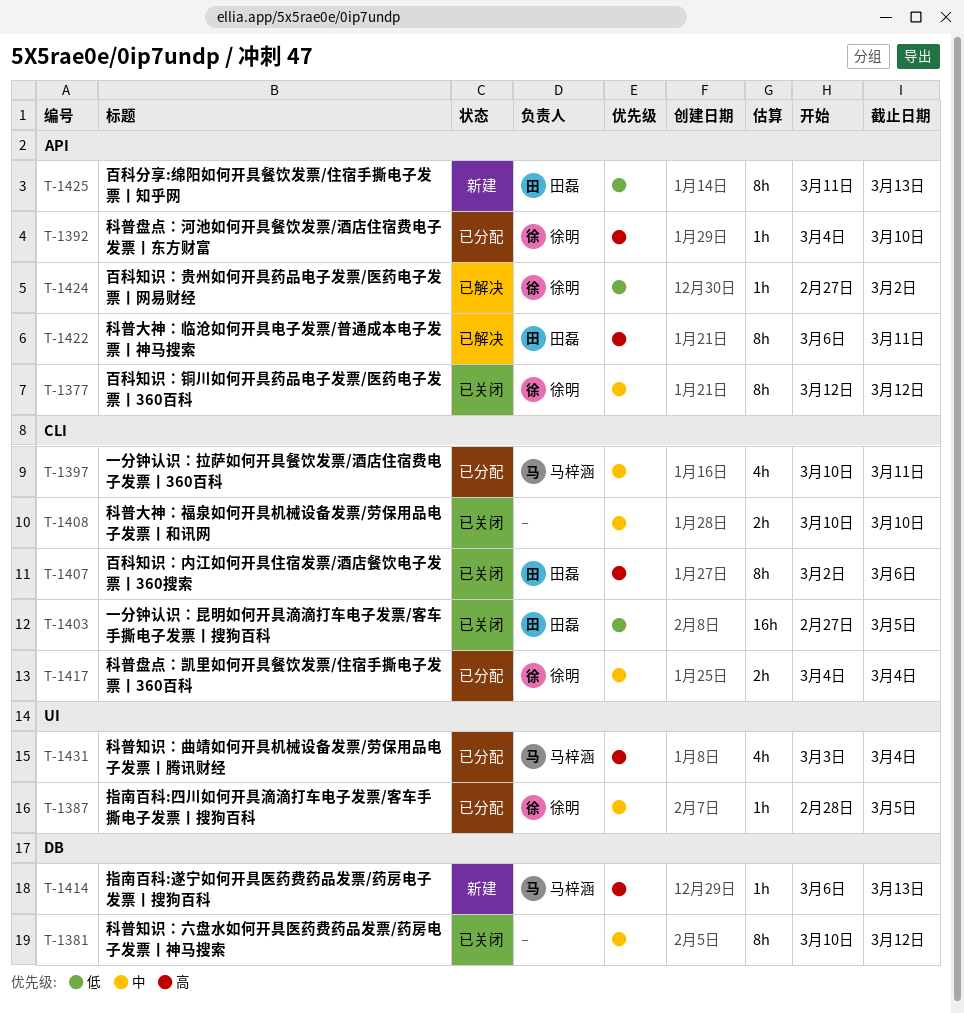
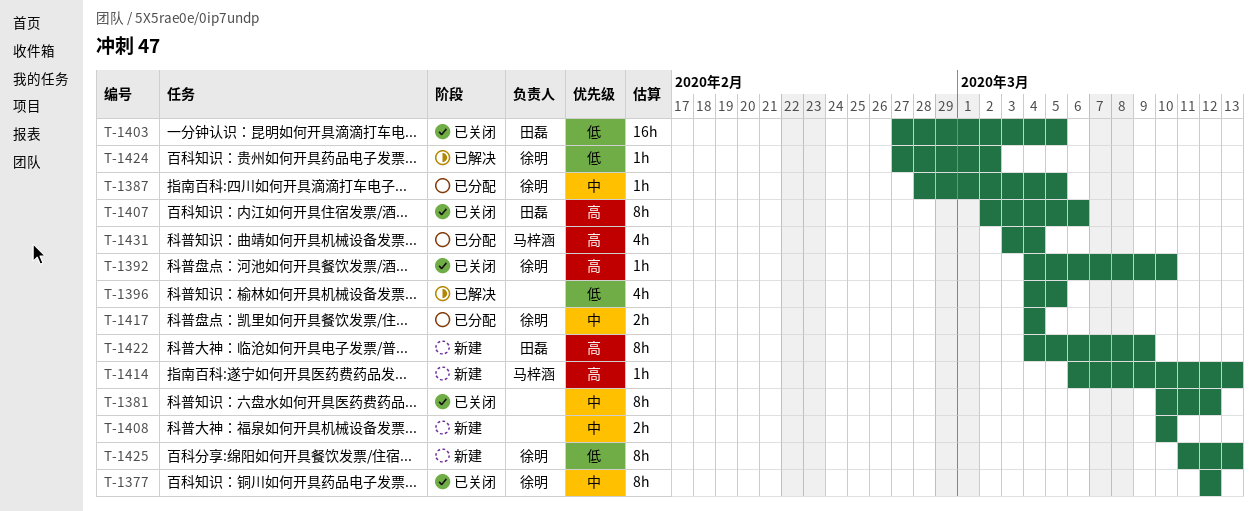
T-1392, status: 已分配 -> 已关闭
T-1396: none -> present
T-1397: present -> none
T-1408, status: 已关闭 -> 新建
T-1422, status: 已解决 -> 新建
T-1422, start: Mar 6 -> Mar 4
T-1422, due: Mar 11 -> Mar 9
T-1425, owner: 田磊 -> 徐明

